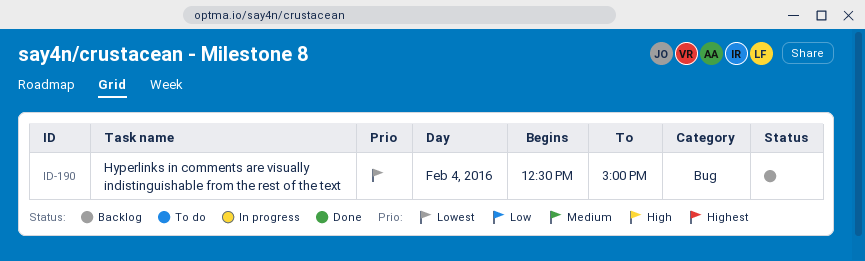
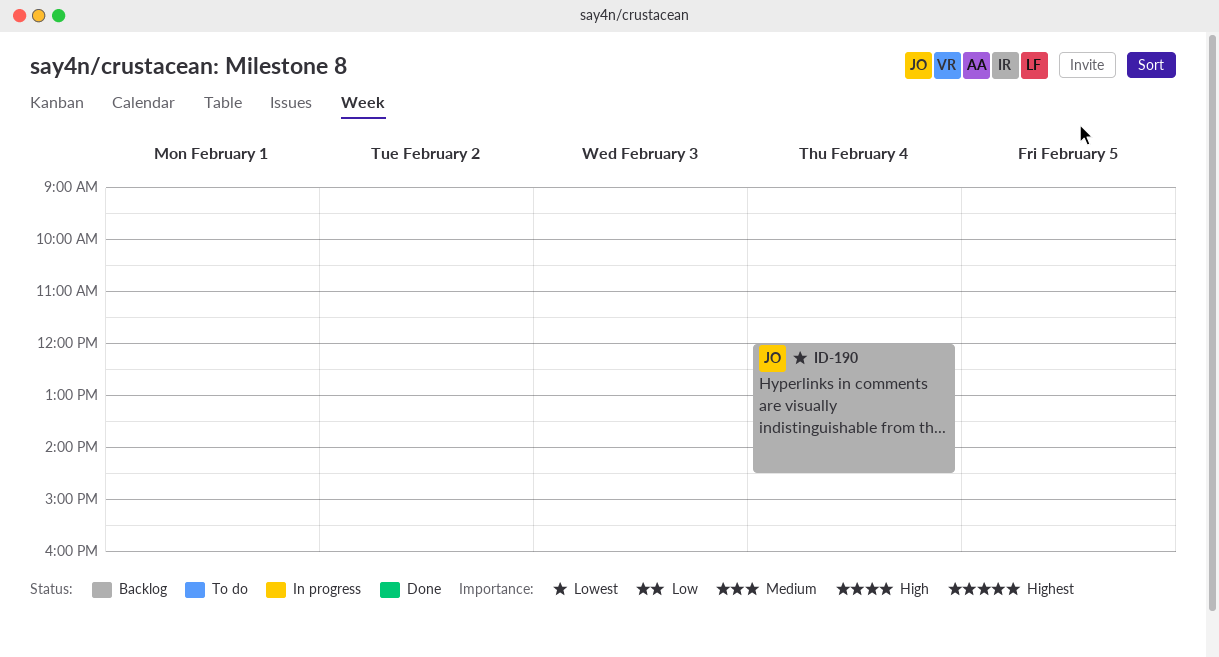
ID-190, begins: 12:30 -> 12:00
ID-190, ends: 15:00 -> 14:30

